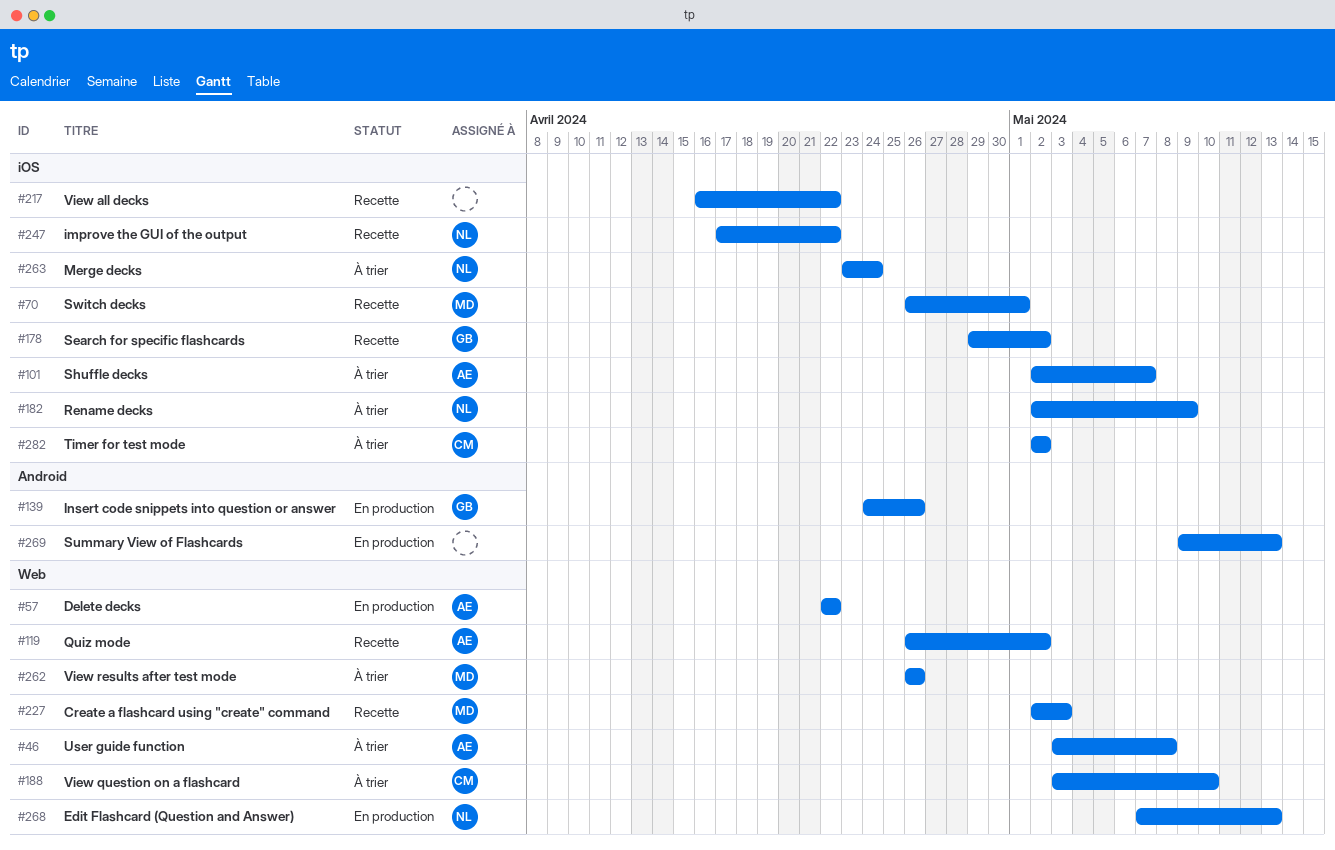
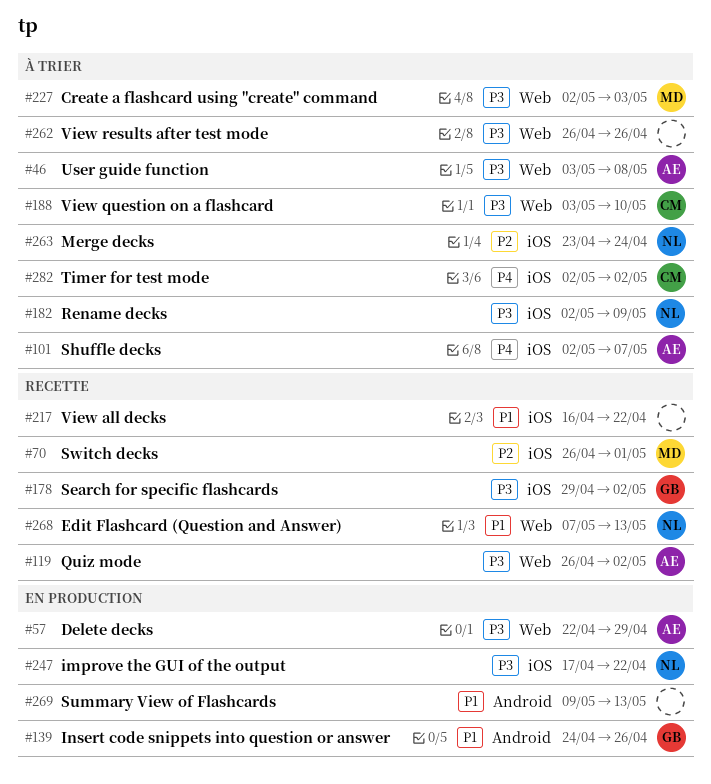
#57, due: Apr 22 -> Apr 29
#227, status: Recette -> À trier
#247, status: Recette -> En production
#262, owner: MD -> none
#268, status: En production -> Recette

